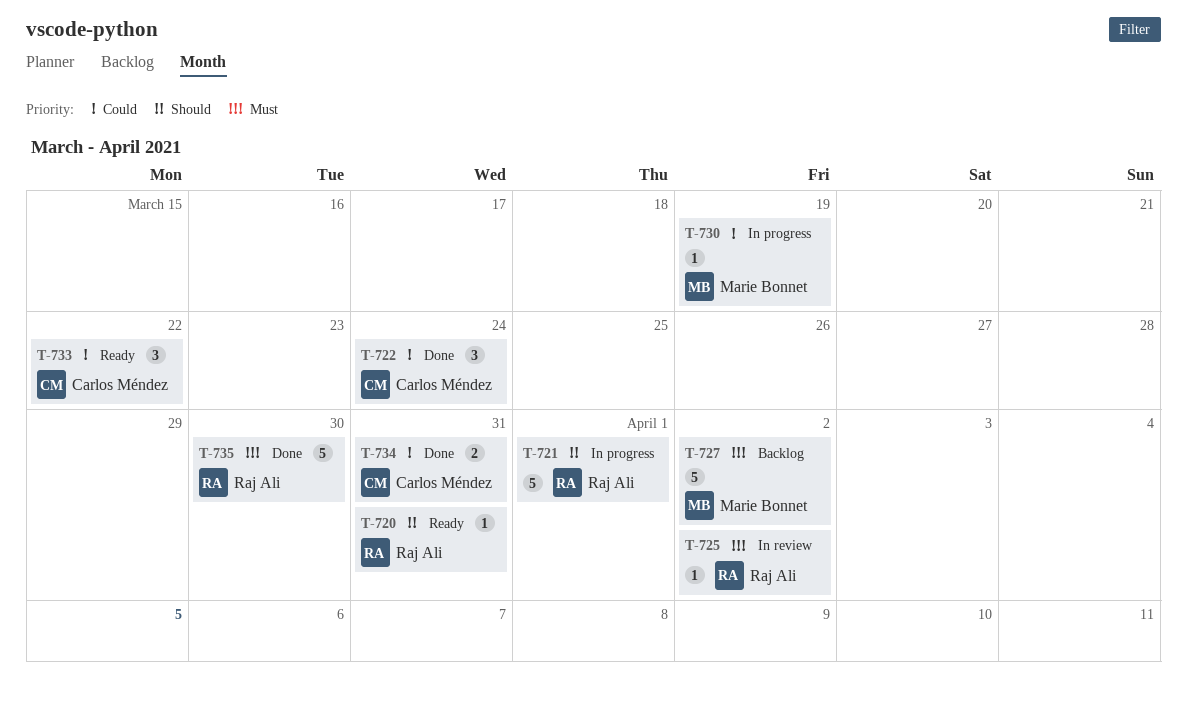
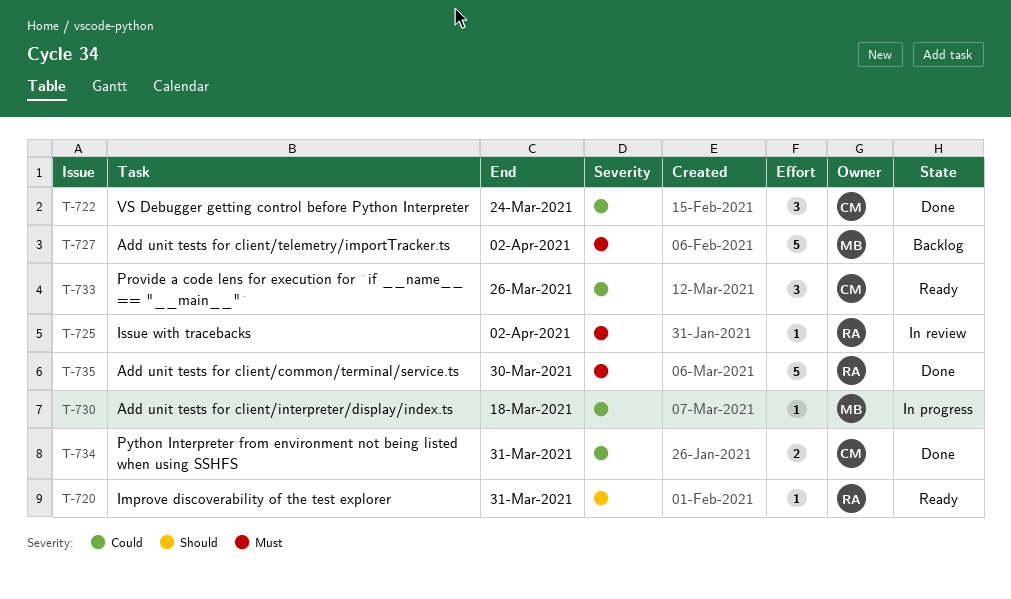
T-721: present -> none
T-730, due: Mar 19 -> Mar 18
T-733, due: Mar 22 -> Mar 26

